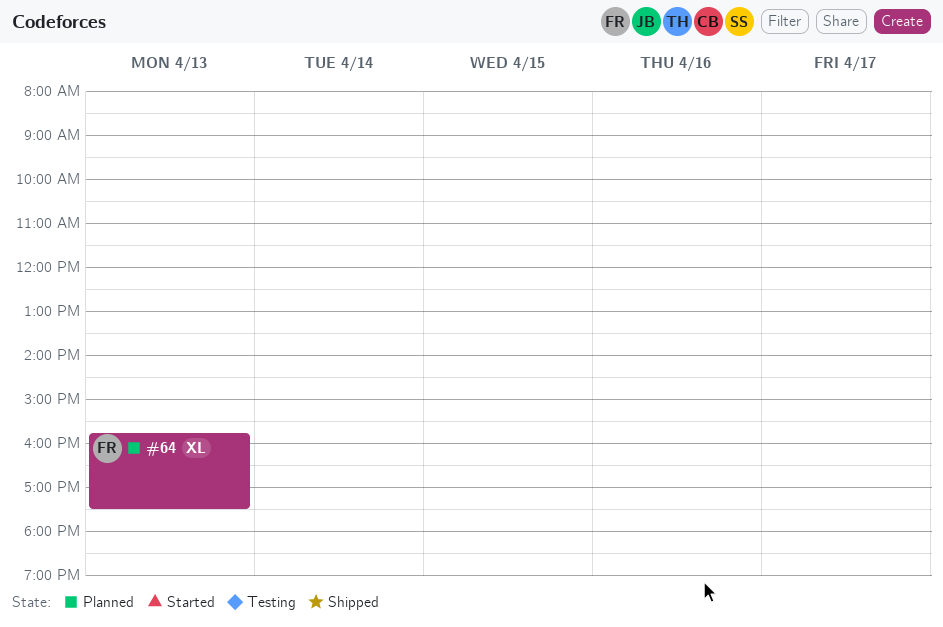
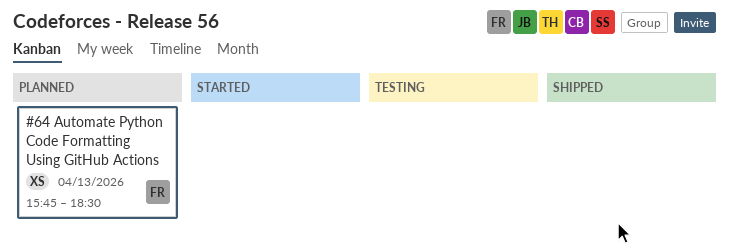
#64, estimate: XL -> XS
#64, ends: 17:30 -> 18:30

